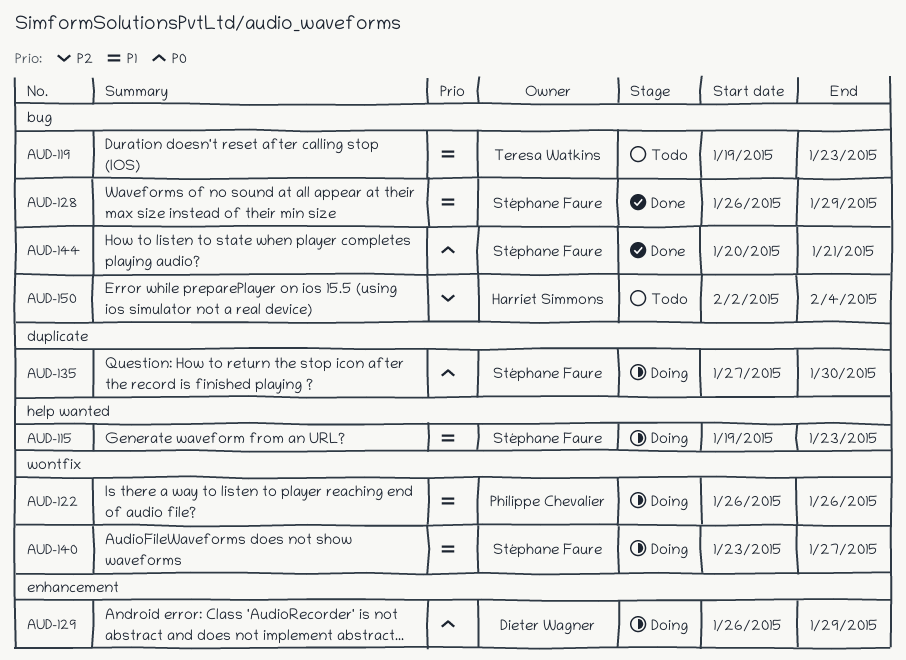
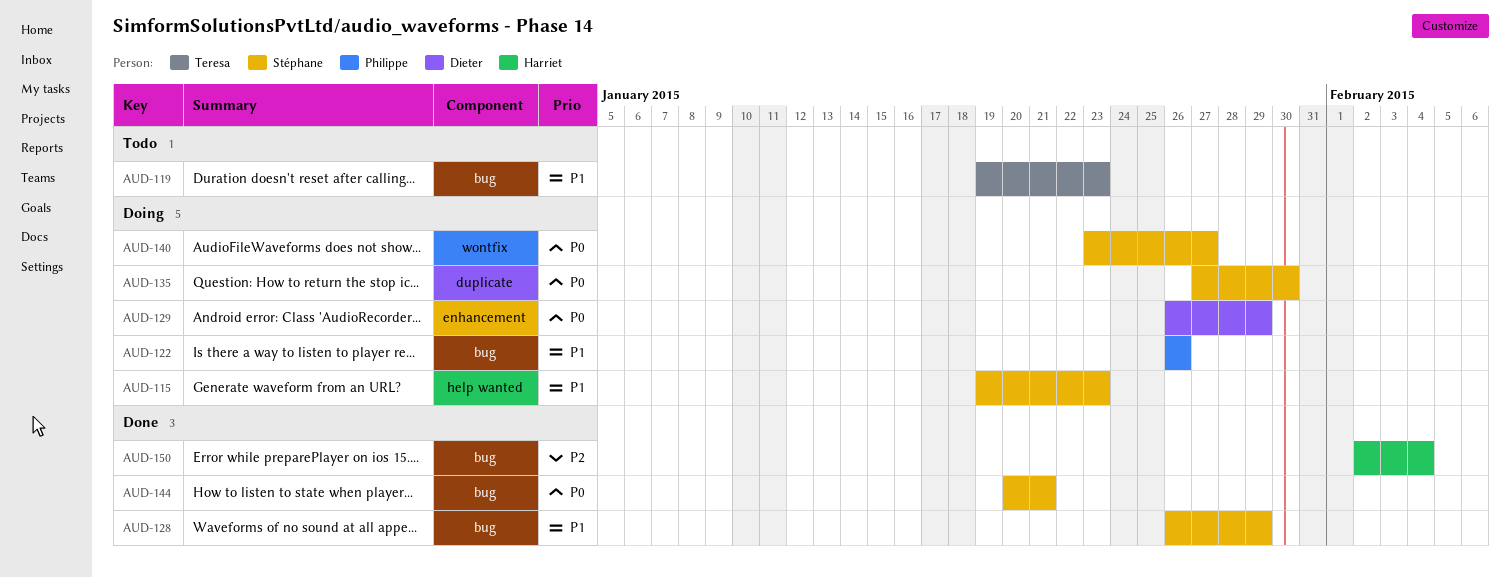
AUD-122, label: wontfix -> bug
AUD-140, priority: P1 -> P0
AUD-150, status: Todo -> Done

